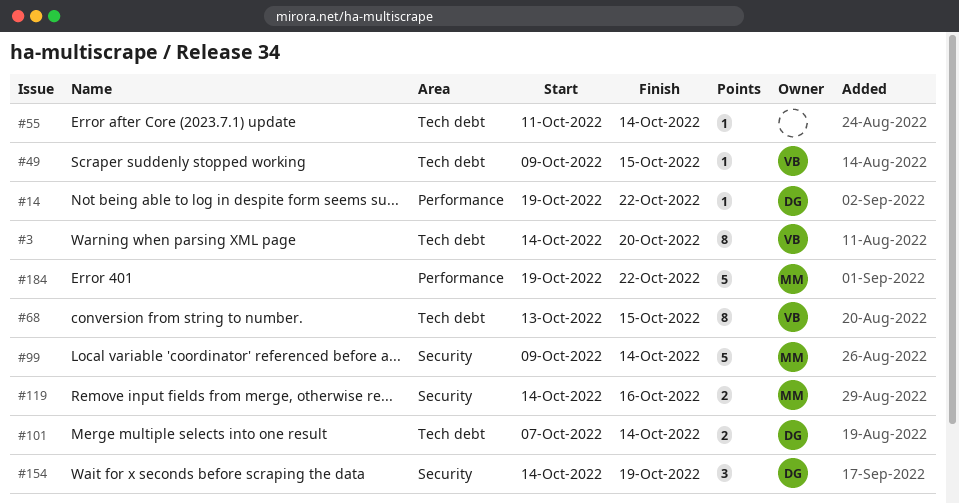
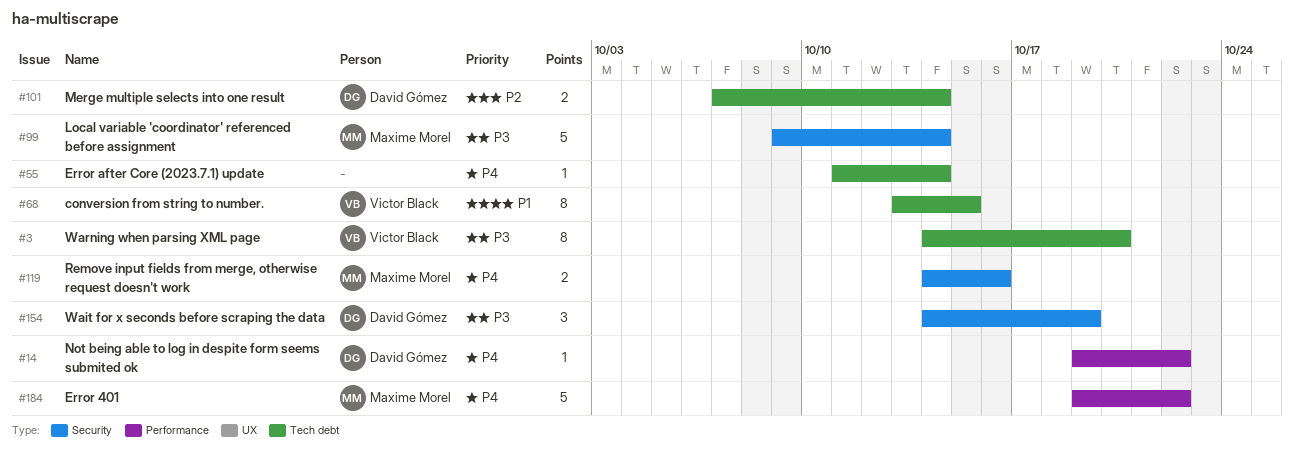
#49: present -> none

